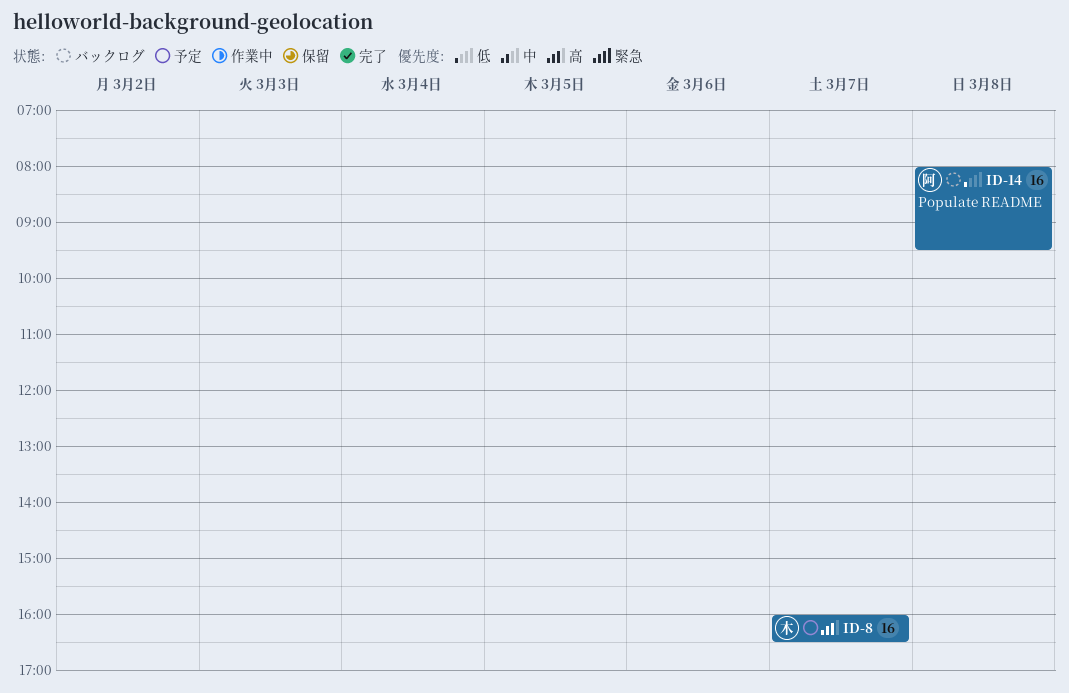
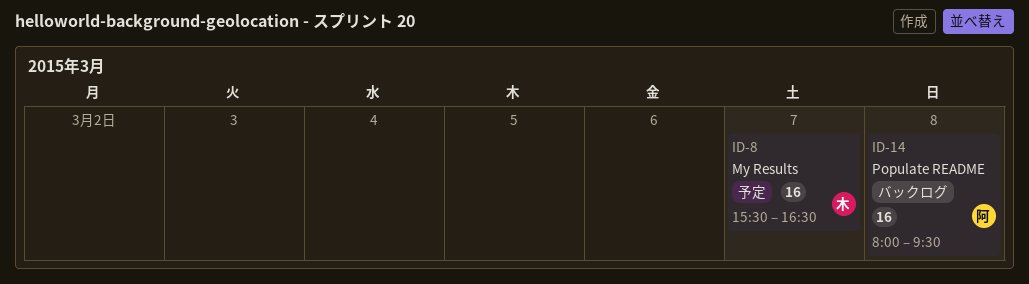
ID-8, begins: 16:00 -> 15:30

